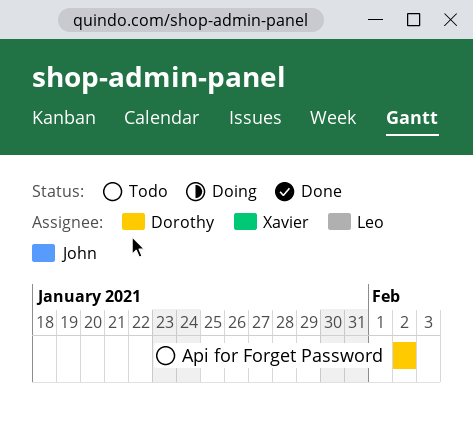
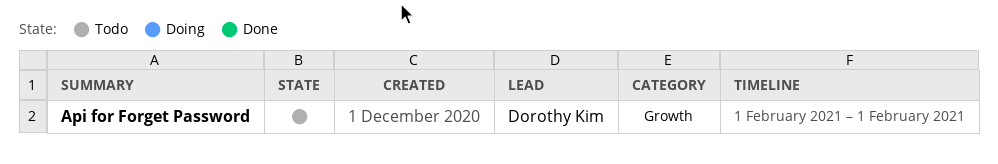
Api for Forget Password, start: Feb 2 -> Feb 1
Api for Forget Password, due: Feb 2 -> Feb 1

